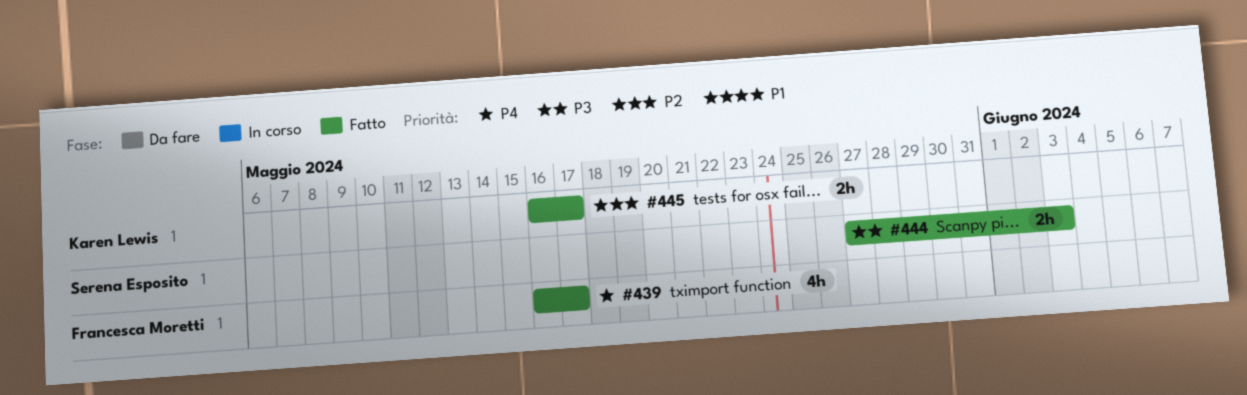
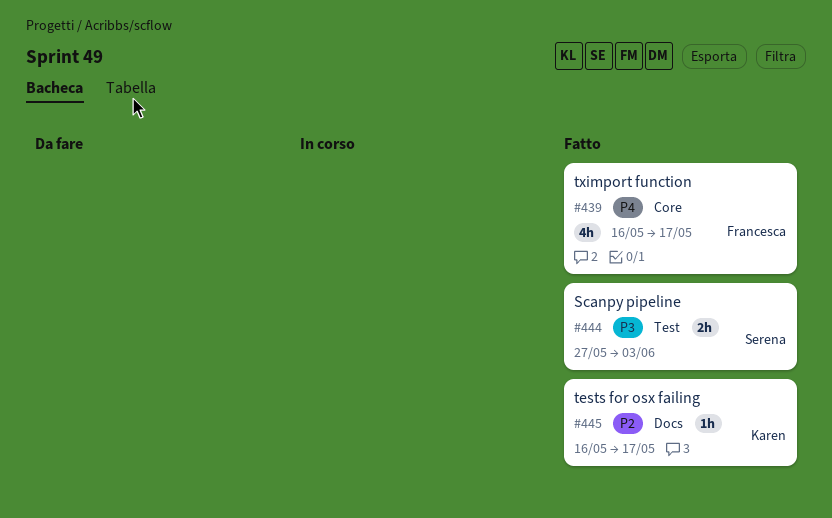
#445, estimate: 2h -> 1h

